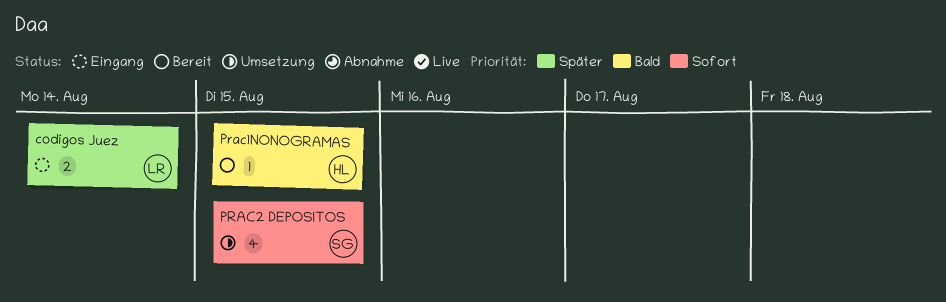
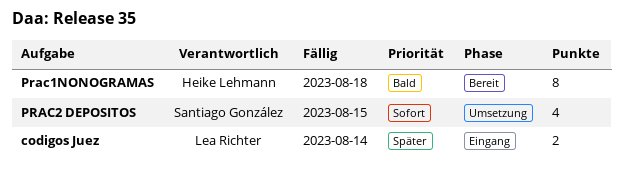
Prac1NONOGRAMAS, estimate: 1 -> 8
Prac1NONOGRAMAS, due: Aug 15 -> Aug 18

